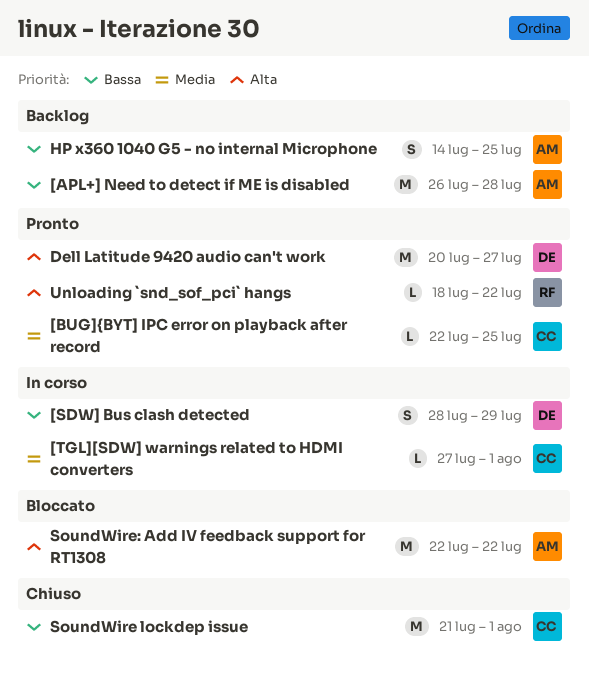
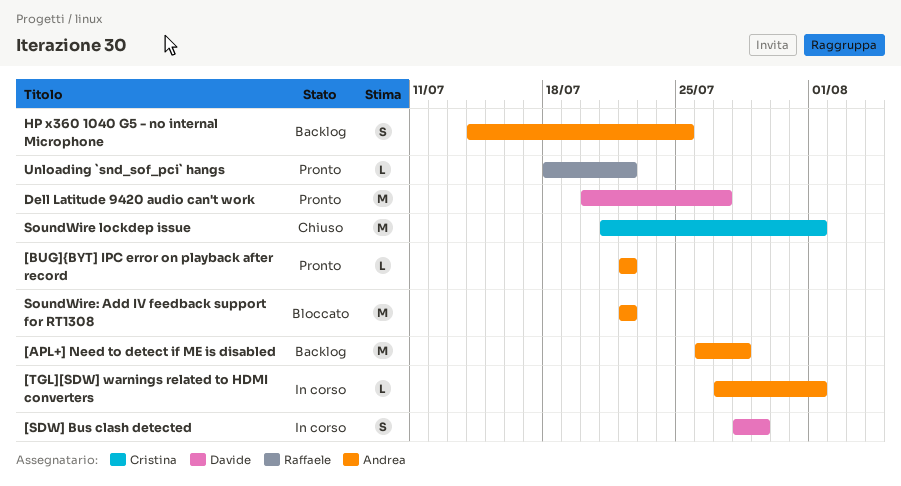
[BUG]{BYT] IPC error on playback after record, owner: Cristina -> Andrea
[BUG]{BYT] IPC error on playback after record, due: Jul 25 -> Jul 22
[TGL][SDW] warnings related to HDMI converters, owner: Cristina -> Andrea

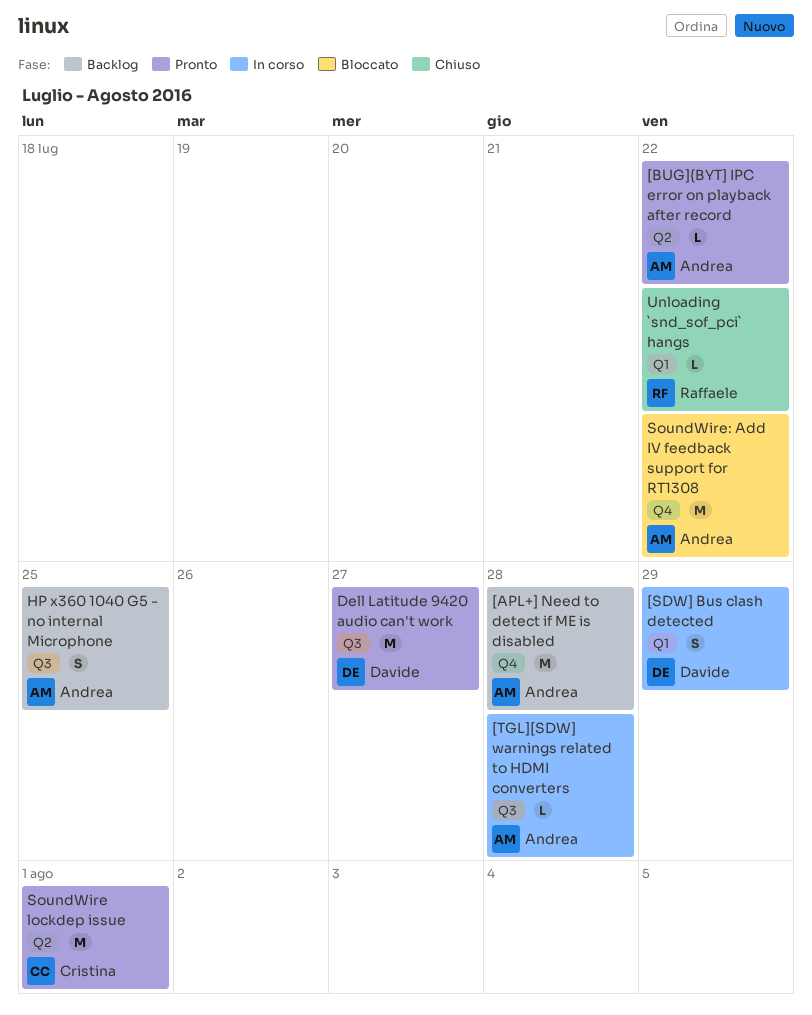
[TGL][SDW] warnings related to HDMI converters, due: Aug 1 -> Jul 28
SoundWire lockdep issue, status: Chiuso -> Pronto
Unloading `snd_sof_pci` hangs, status: Pronto -> Chiuso

